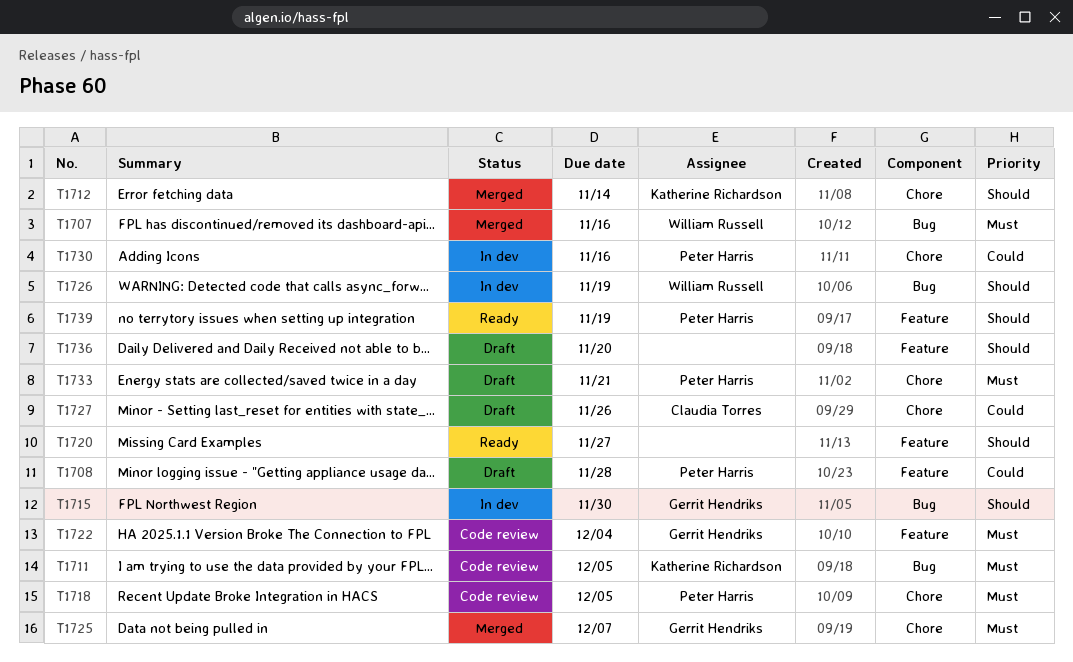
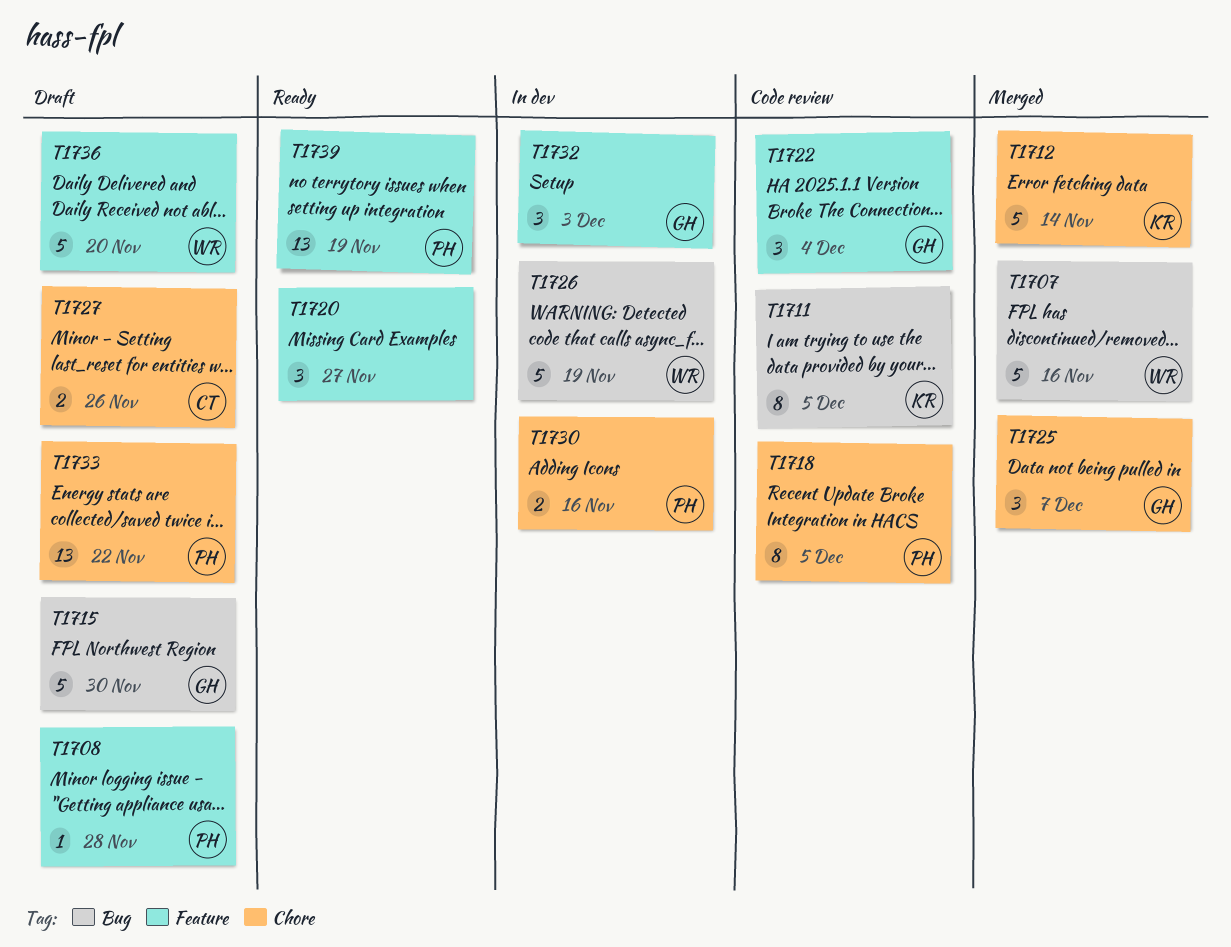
T1715, status: In dev -> Draft
T1732: none -> present
T1733, due: Nov 21 -> Nov 22
T1736, owner: none -> William Russell

